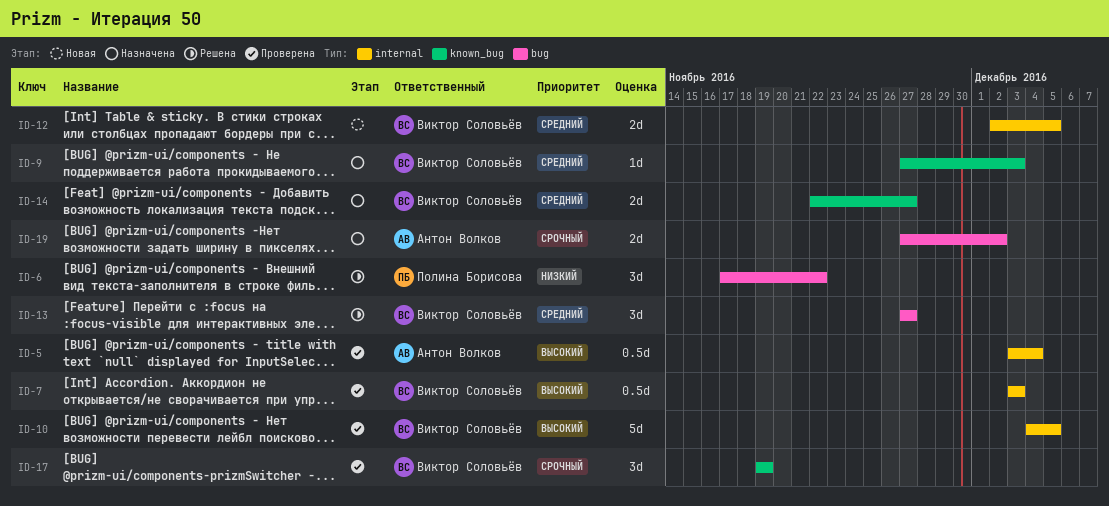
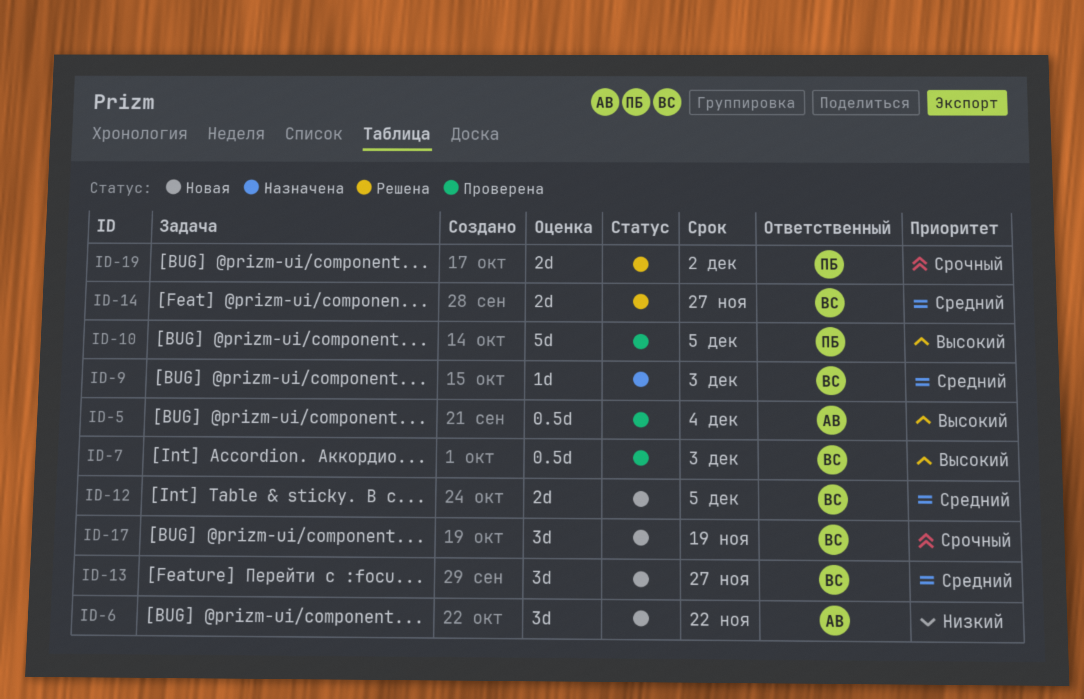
ID-6, status: Решена -> Новая
ID-6, owner: Полина Борисова -> Антон Волков
ID-10, owner: Виктор Соловьёв -> Полина Борисова
ID-13, status: Решена -> Новая
ID-14, status: Назначена -> Решена
ID-17, status: Проверена -> Новая
ID-19, status: Назначена -> Решена
ID-19, owner: Антон Волков -> Полина Борисова

